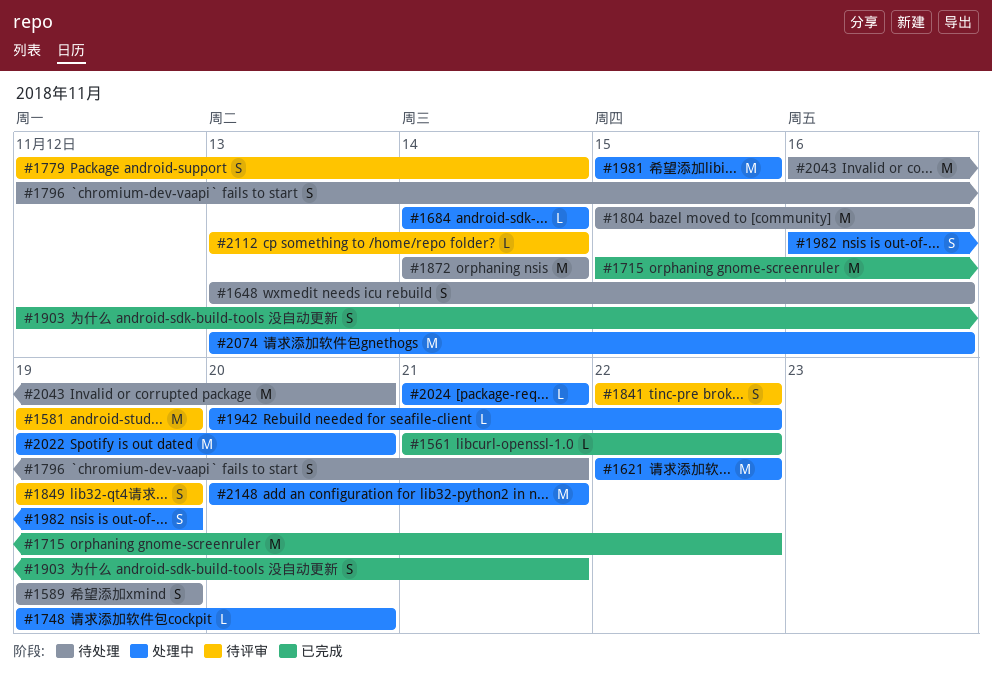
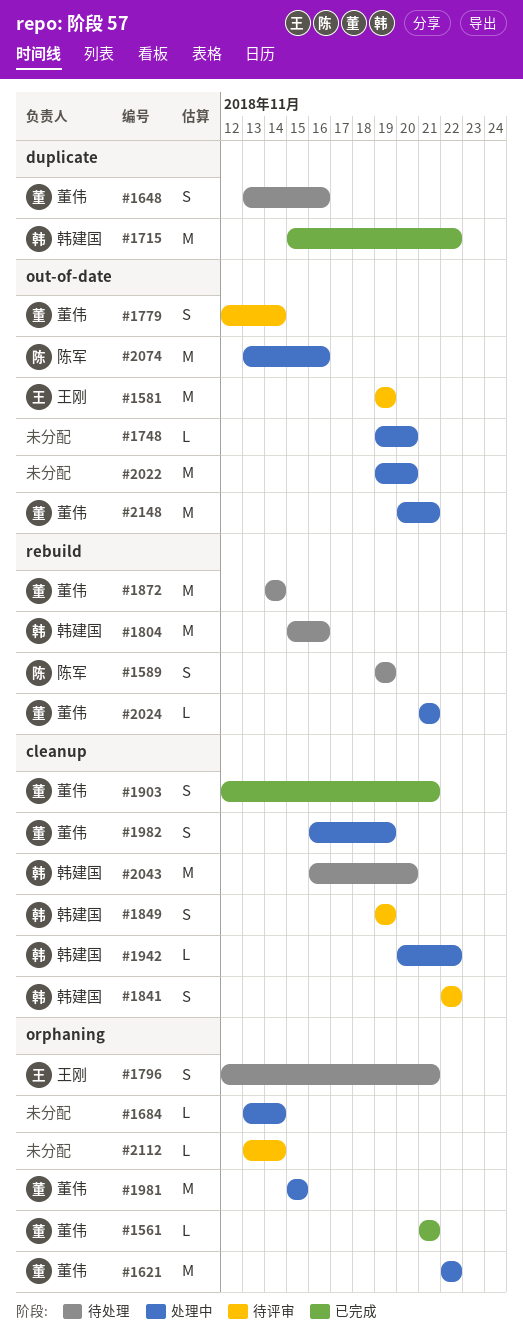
#1561, due: Nov 22 -> Nov 21
#1684, start: Nov 14 -> Nov 13

